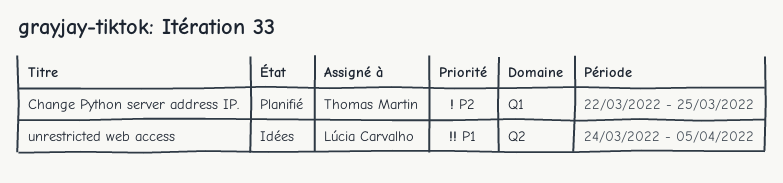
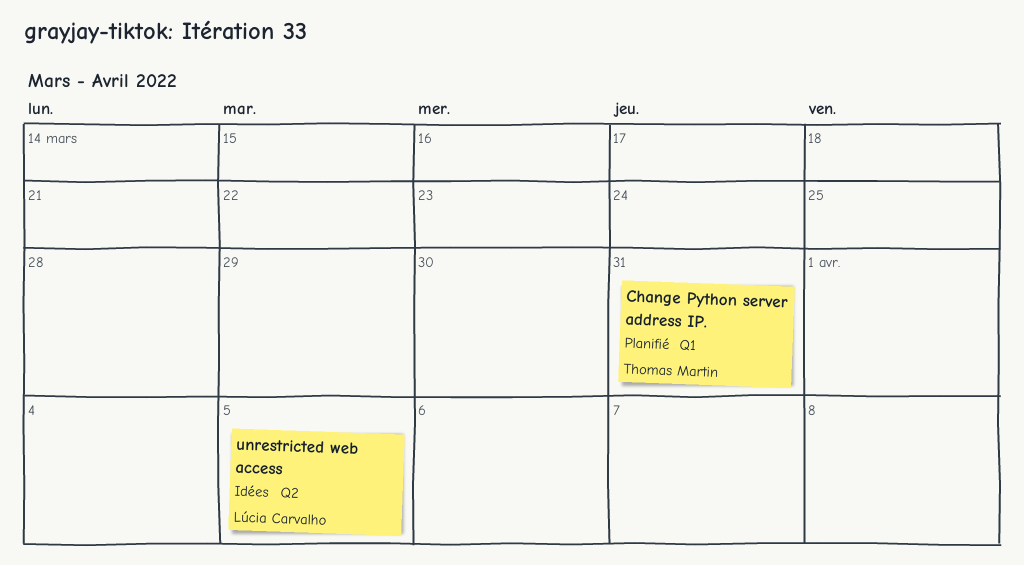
Change Python server address IP., due: Mar 25 -> Mar 31

